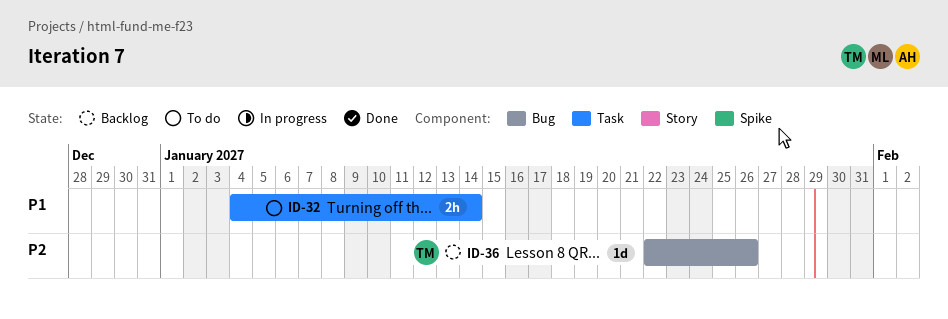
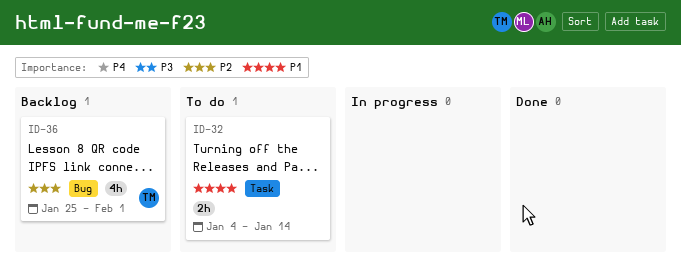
ID-36, estimate: 1d -> 4h
ID-36, start: Jan 22 -> Jan 25
ID-36, due: Jan 26 -> Feb 1

